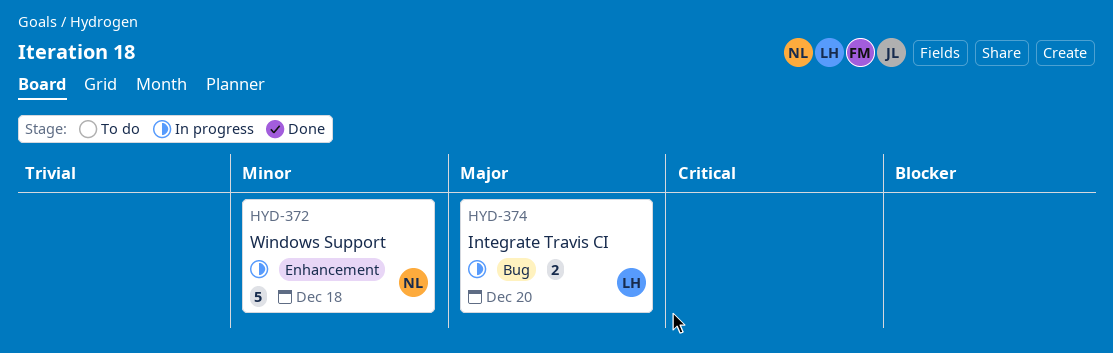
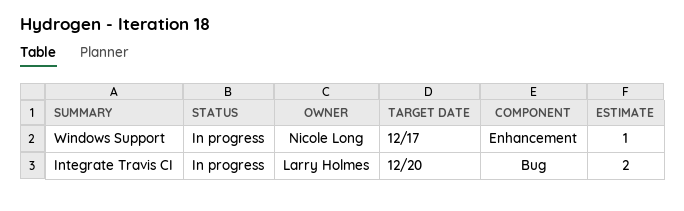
Windows Support, estimate: 5 -> 1
Windows Support, due: Dec 18 -> Dec 17

